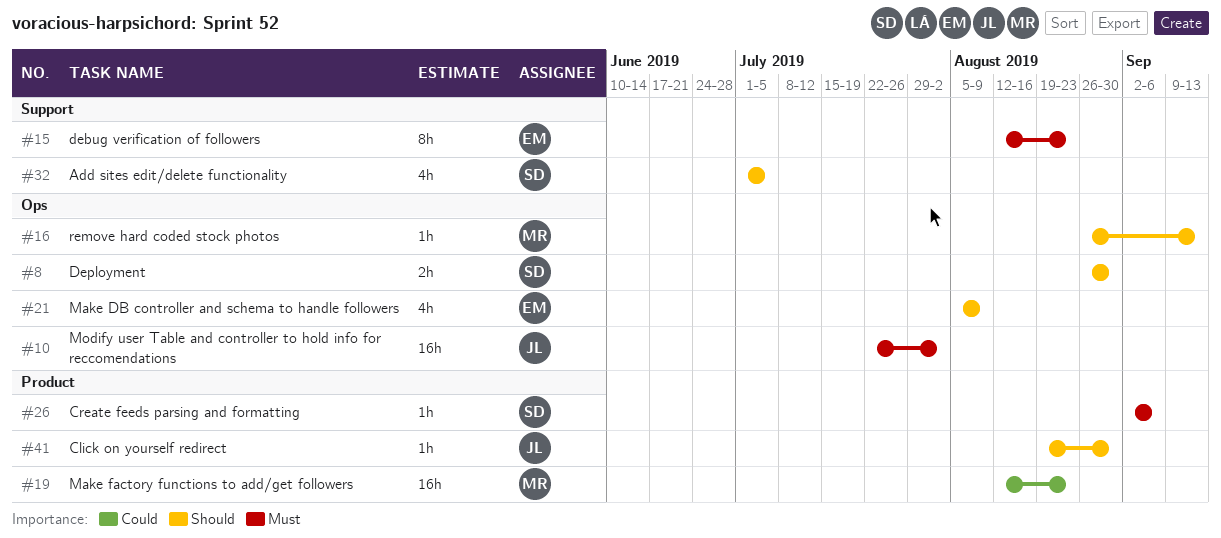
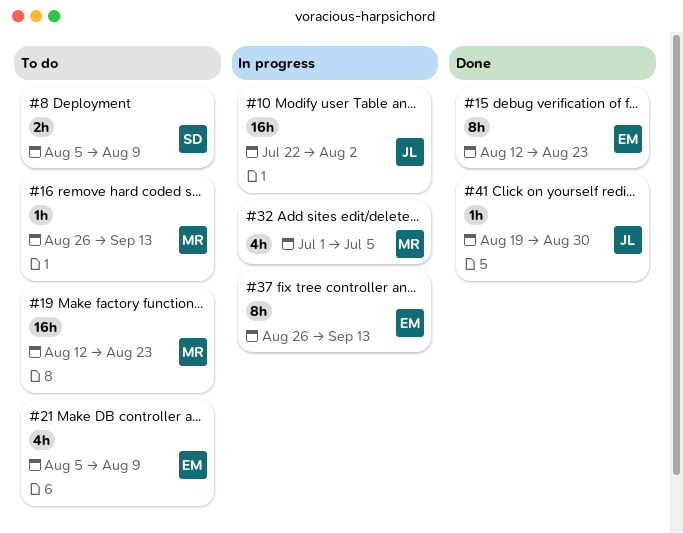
#8, start: Aug 26 -> Aug 5
#8, due: Aug 30 -> Aug 9
#26: present -> none
#32, owner: SD -> MR
#37: none -> present

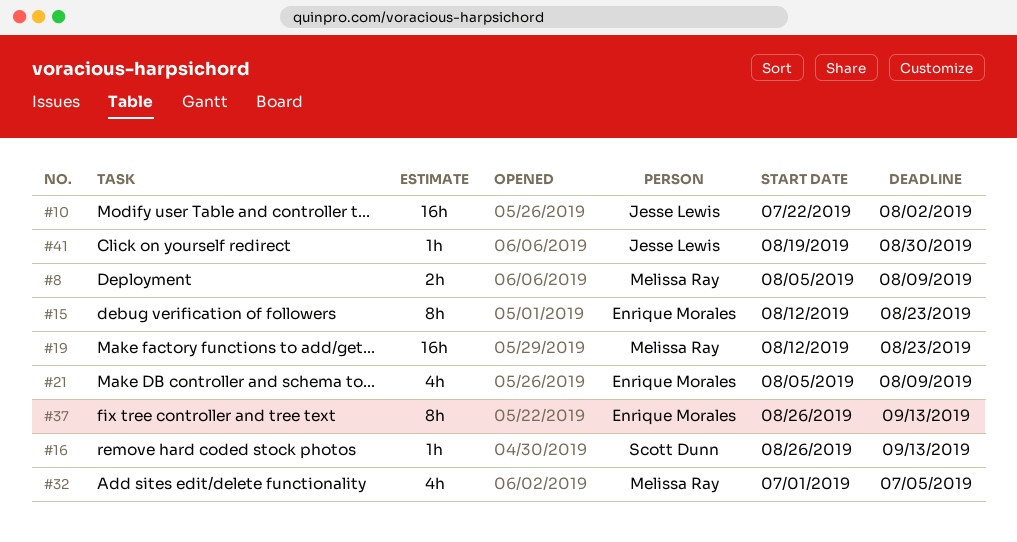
#8, owner: Scott Dunn -> Melissa Ray
#16, owner: Melissa Ray -> Scott Dunn

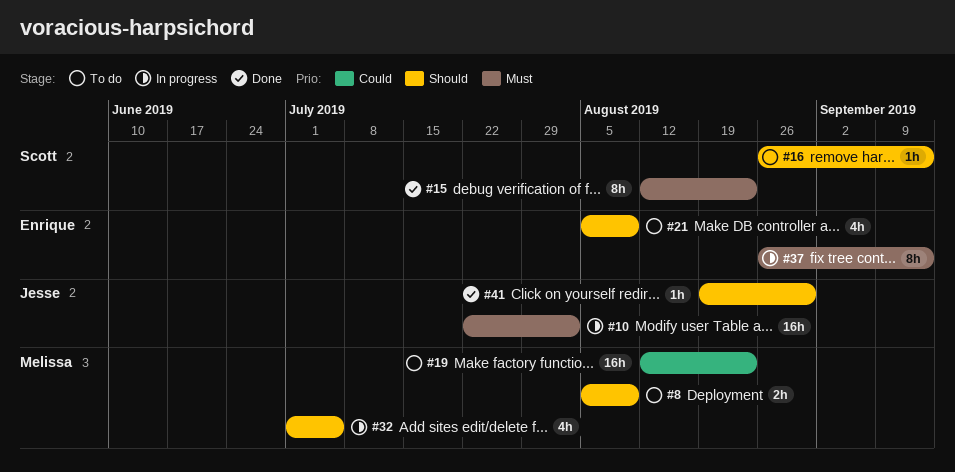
#15, owner: Enrique Morales -> Scott Dunn

